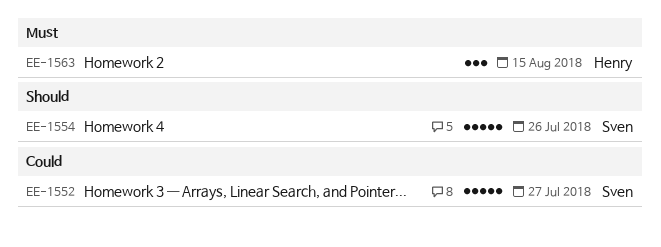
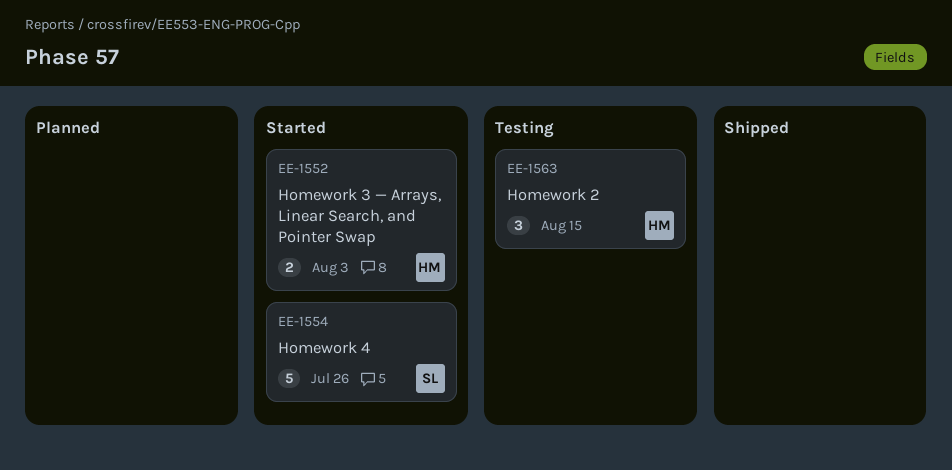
EE-1552, owner: Sven -> Henry
EE-1552, estimate: 5 -> 2
EE-1552, due: Jul 27 -> Aug 3

